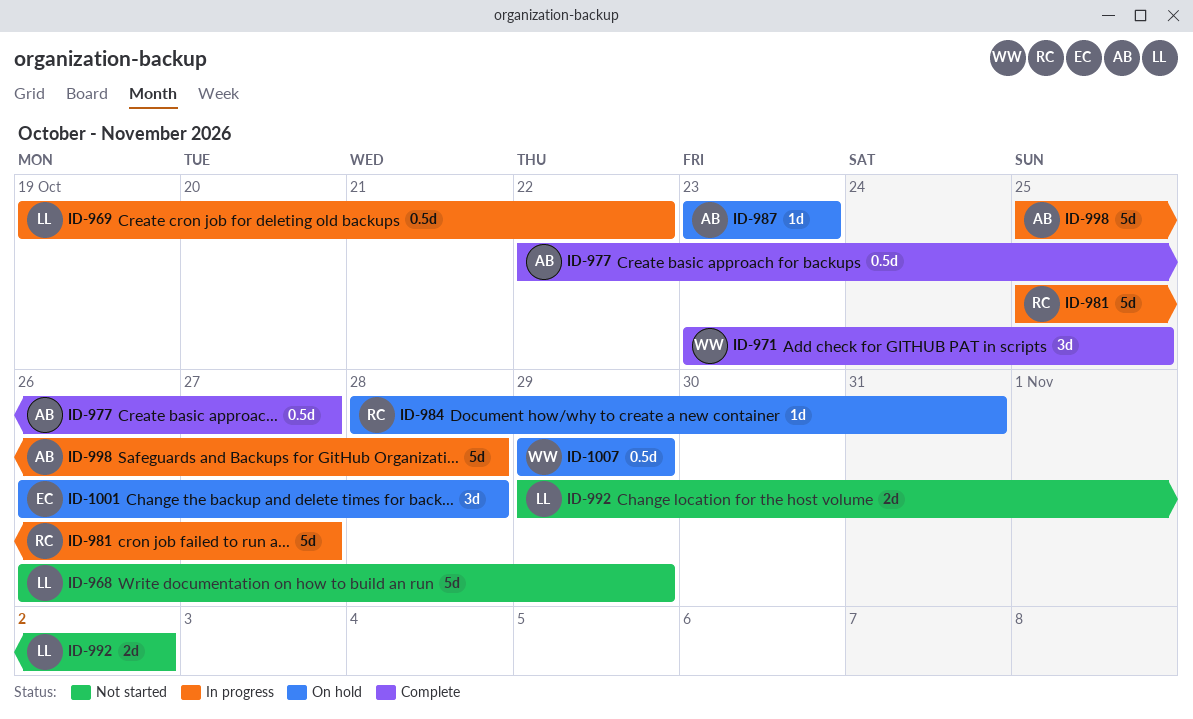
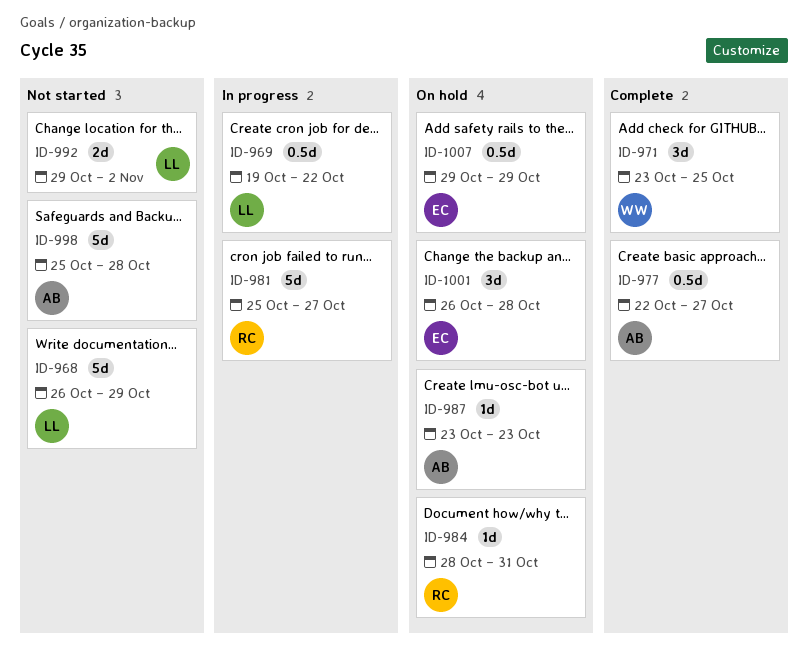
ID-998, status: In progress -> Not started
ID-1007, owner: WW -> EC

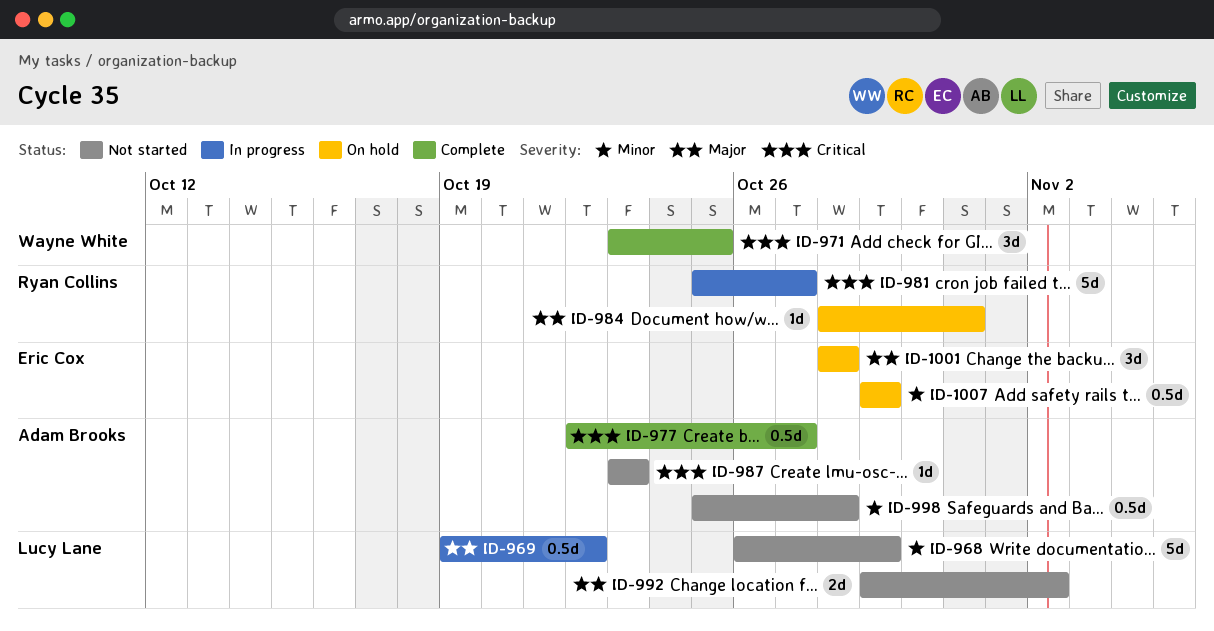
ID-987, status: On hold -> Not started
ID-998, estimate: 5d -> 0.5d
ID-1001, start: Oct 26 -> Oct 28

